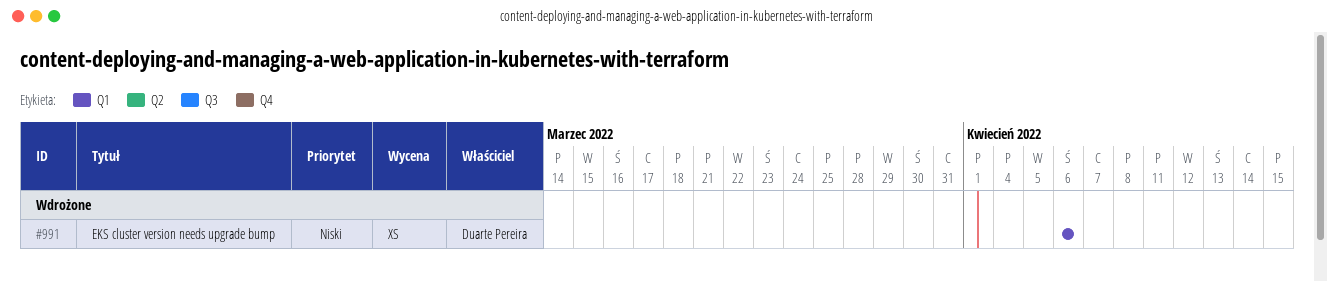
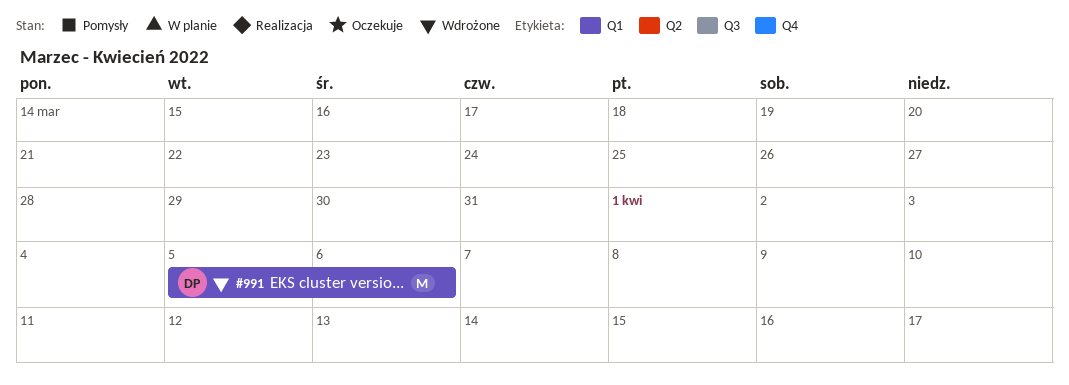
#991, estimate: XS -> M
#991, start: Apr 6 -> Apr 5

